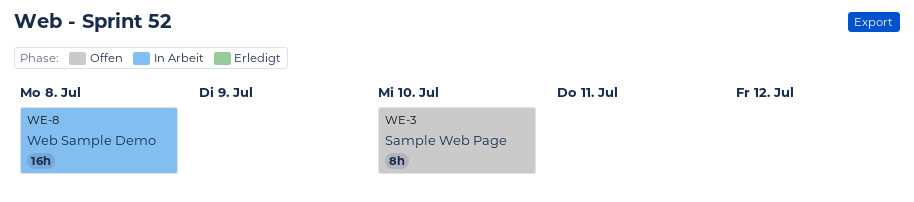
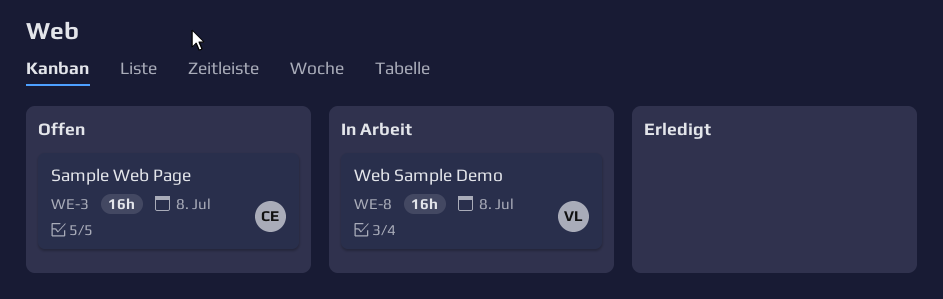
WE-3, estimate: 8h -> 16h
WE-3, due: Jul 10 -> Jul 8

